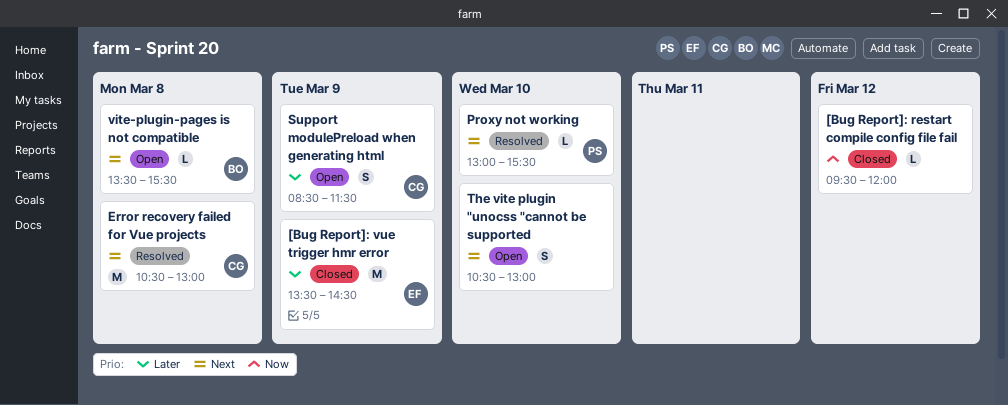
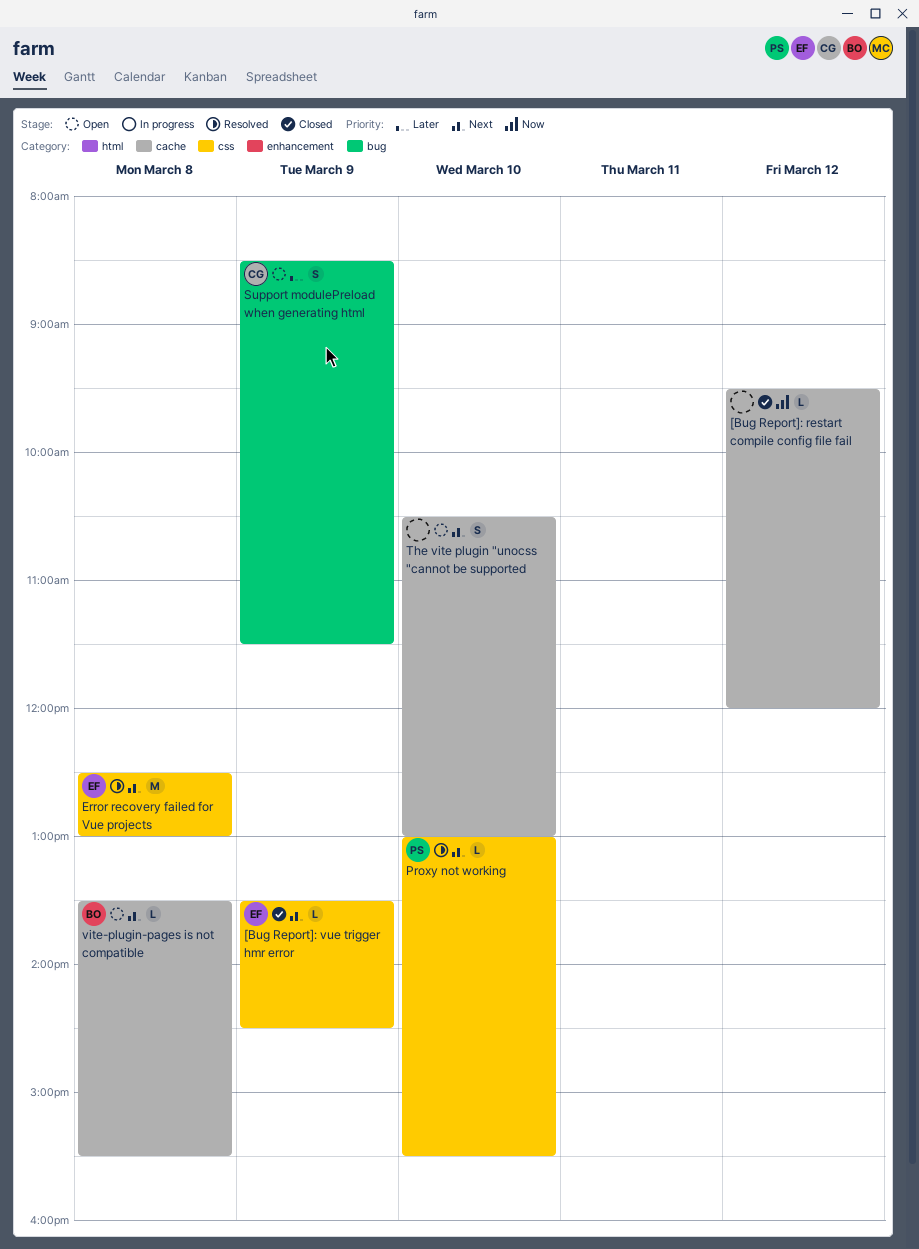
[Bug Report]: vue trigger hmr error, priority: Later -> Next
[Bug Report]: vue trigger hmr error, estimate: M -> L
Error recovery failed for Vue projects, owner: CG -> EF
Error recovery failed for Vue projects, begins: 10:30 -> 12:30

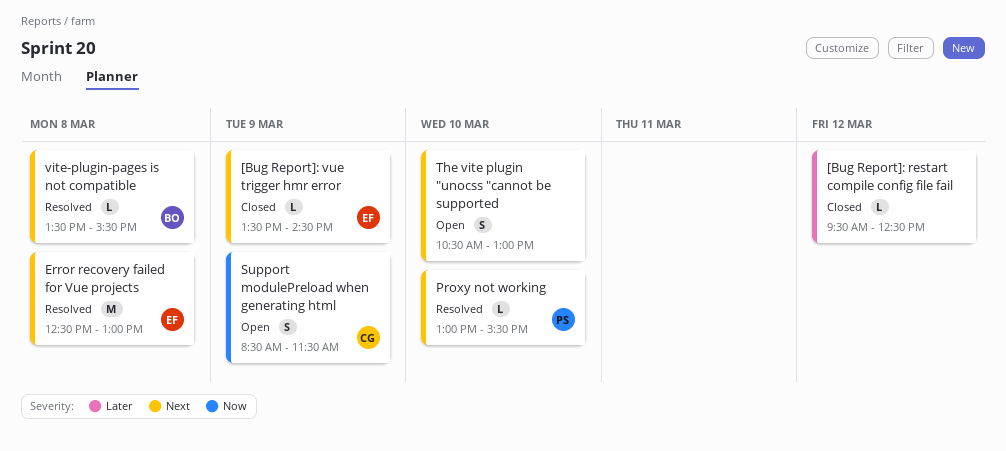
[Bug Report]: restart compile config file fail, priority: Now -> Later
[Bug Report]: restart compile config file fail, ends: 12:00 -> 12:30
Support modulePreload when generating html, priority: Later -> Now
vite-plugin-pages is not compatible, status: Open -> Resolved

